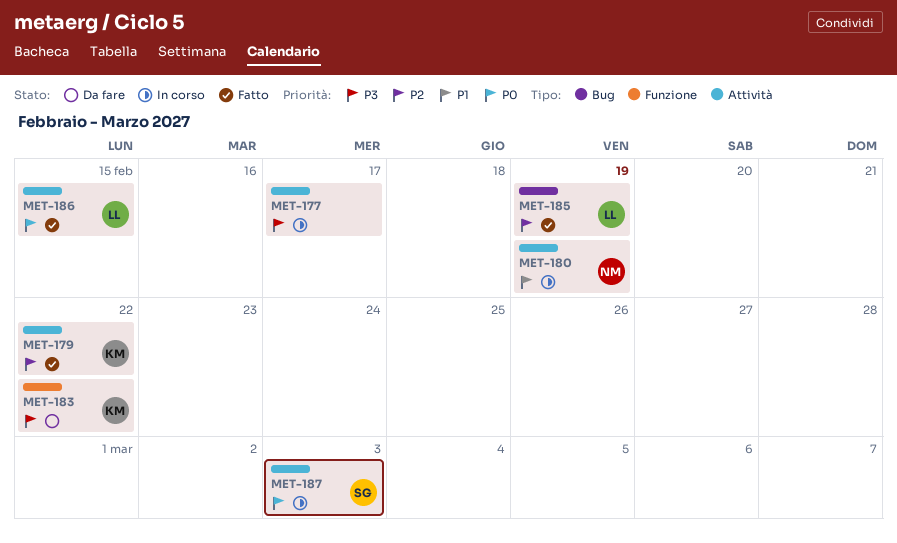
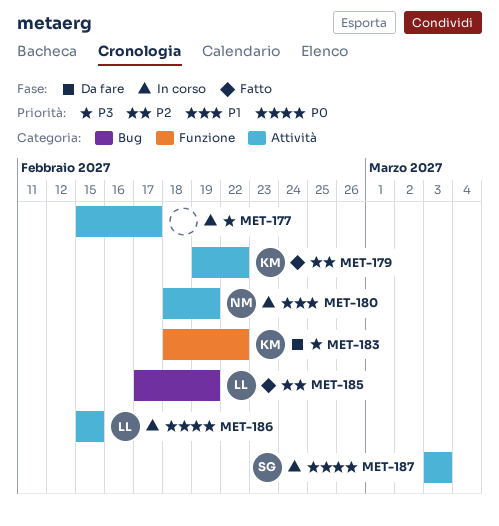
MET-186, status: Fatto -> In corso

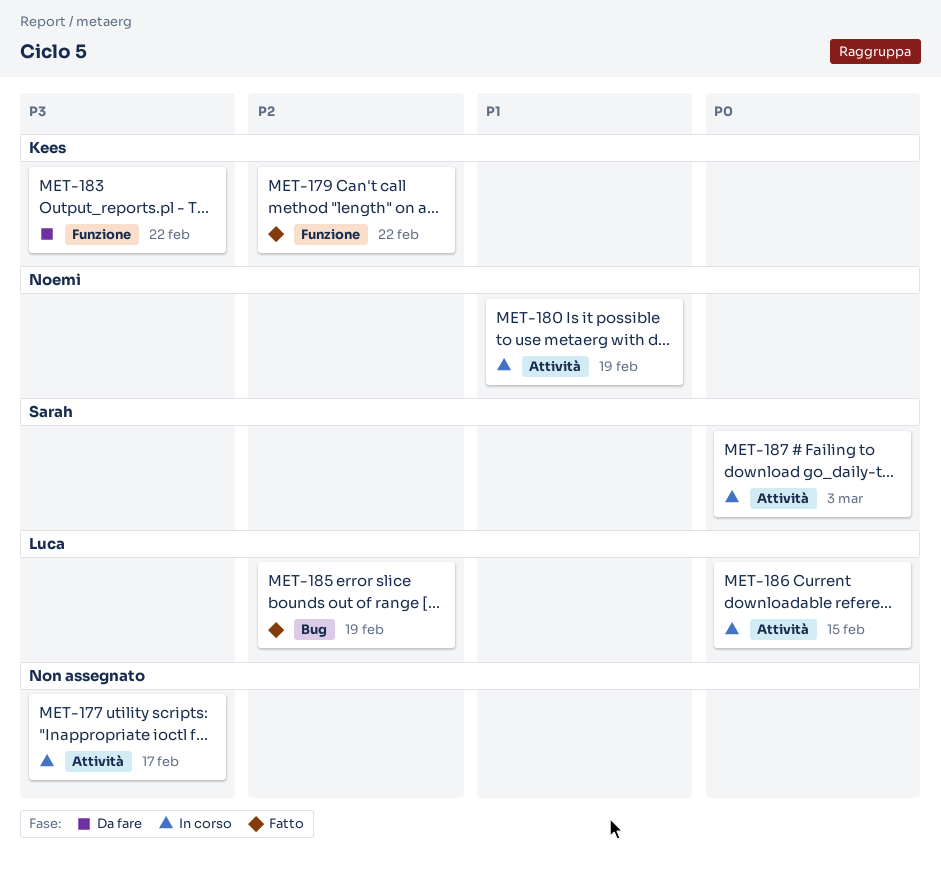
MET-179, label: Attività -> Funzione

